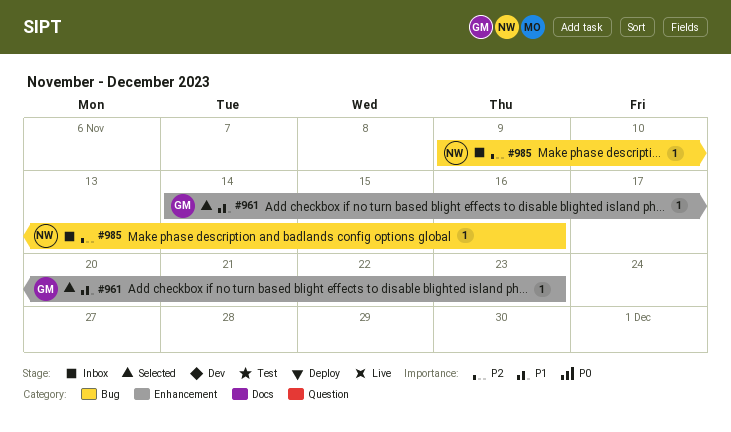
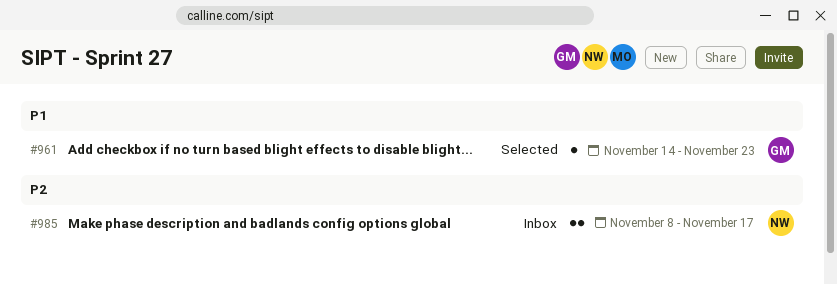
#985, estimate: 1 -> 2
#985, start: Nov 9 -> Nov 8
#985, due: Nov 16 -> Nov 17

